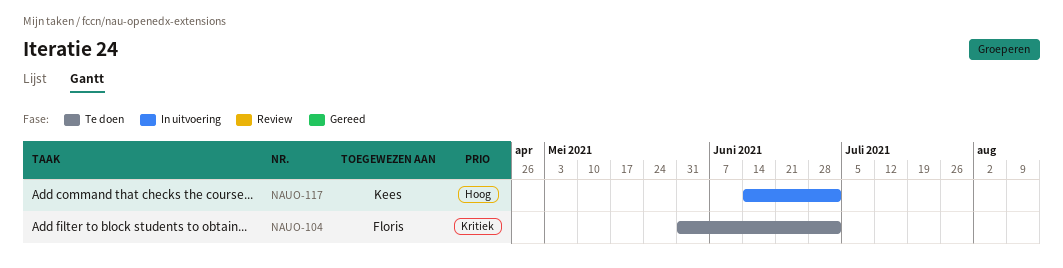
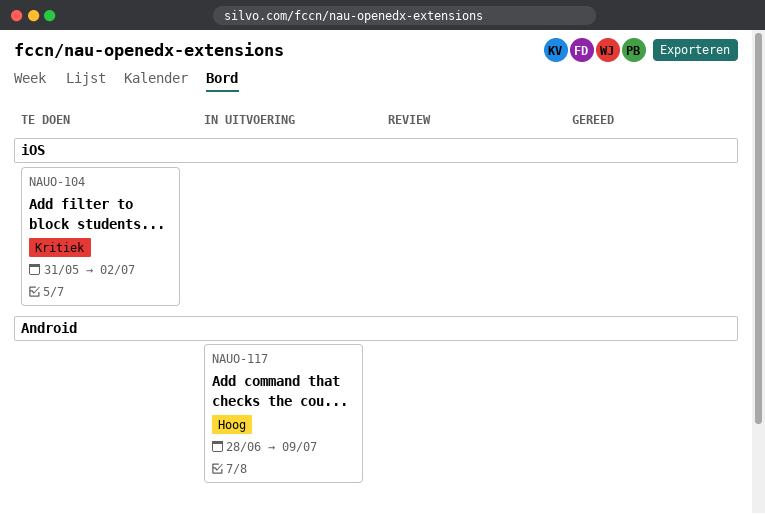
NAUO-117, start: Jun 14 -> Jun 28
NAUO-117, due: Jul 2 -> Jul 9

